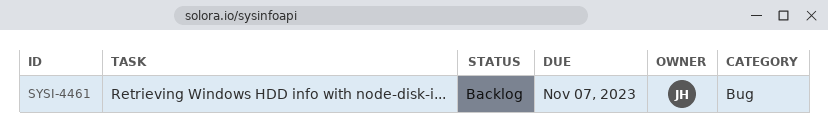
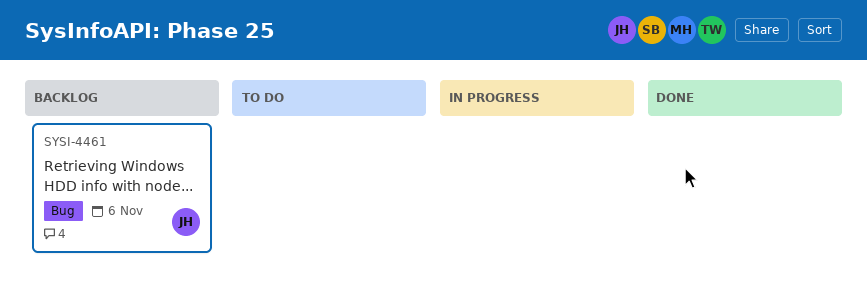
SYSI-4461, due: Nov 7 -> Nov 6

